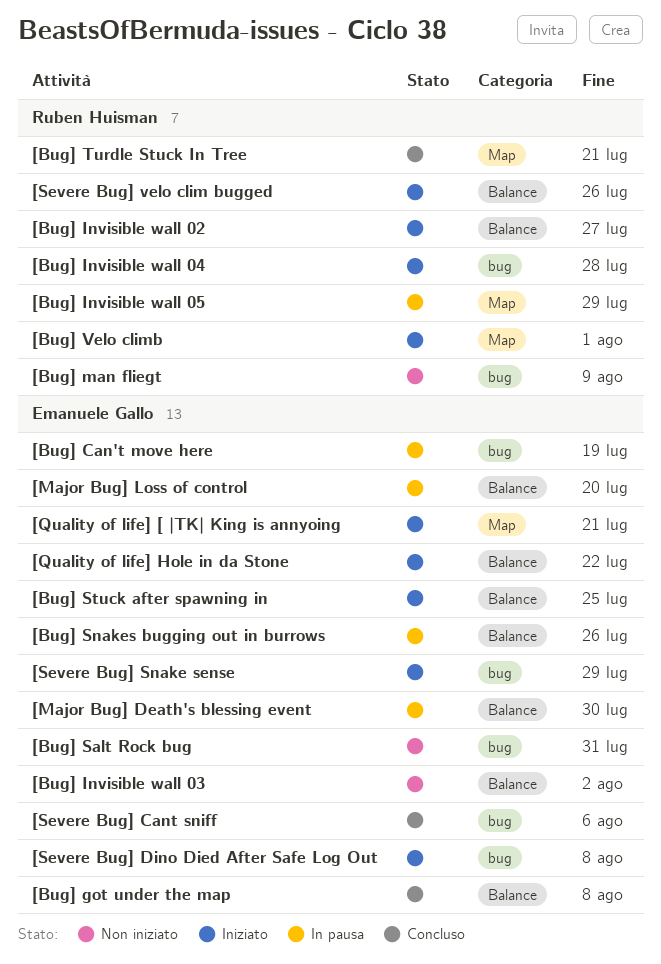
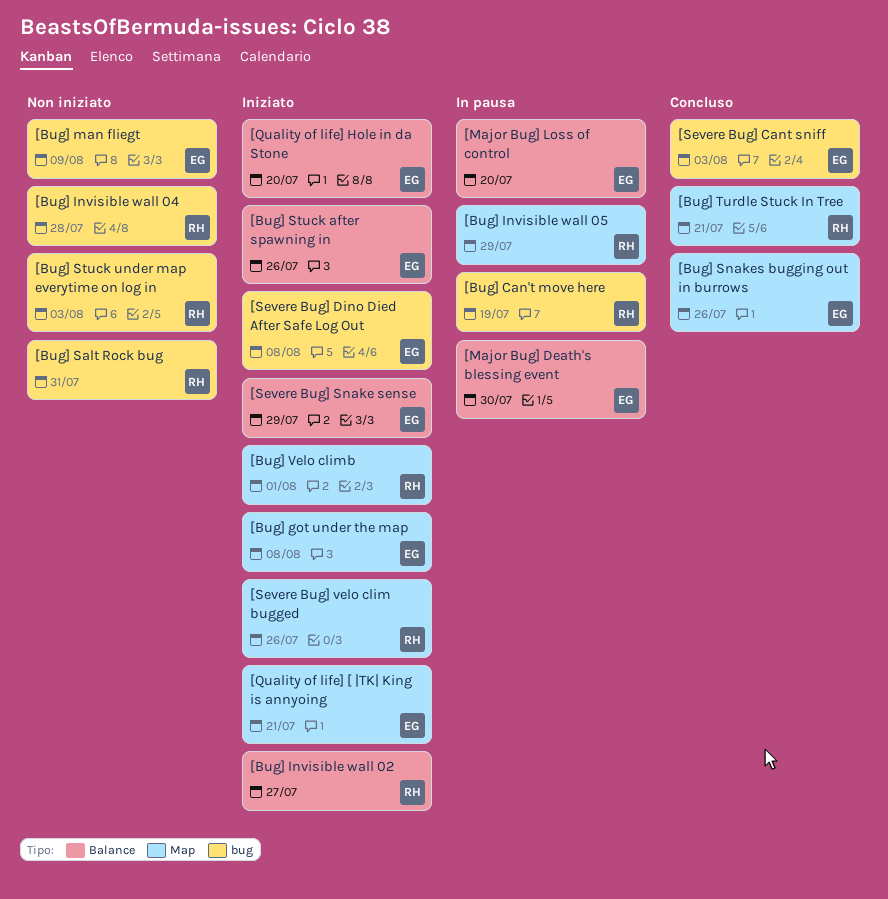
[Bug] Can't move here, owner: Emanuele Gallo -> Ruben Huisman
[Bug] got under the map, status: Concluso -> Iniziato
[Bug] got under the map, label: Balance -> Map
[Bug] Invisible wall 03: present -> none
[Bug] Invisible wall 04, status: Iniziato -> Non iniziato
[Bug] man fliegt, owner: Ruben Huisman -> Emanuele Gallo
[Bug] Salt Rock bug, owner: Emanuele Gallo -> Ruben Huisman
[Bug] Snakes bugging out in burrows, status: In pausa -> Concluso
[Bug] Snakes bugging out in burrows, label: Balance -> Map
[Bug] Stuck after spawning in, due: Jul 25 -> Jul 26
[Bug] Stuck under map everytime on log in: none -> present
[Quality of life] Hole in da Stone, due: Jul 22 -> Jul 20
[Severe Bug] Cant sniff, due: Aug 6 -> Aug 3
[Severe Bug] Snake sense, label: bug -> Balance
[Severe Bug] velo clim bugged, label: Balance -> Map

